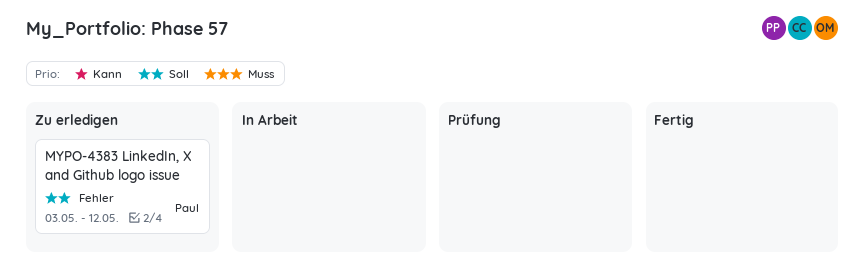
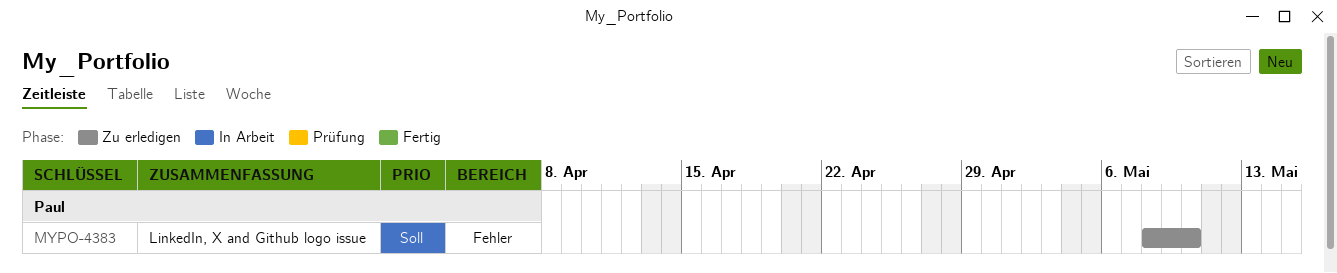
MYPO-4383, start: May 3 -> May 8
MYPO-4383, due: May 12 -> May 10

